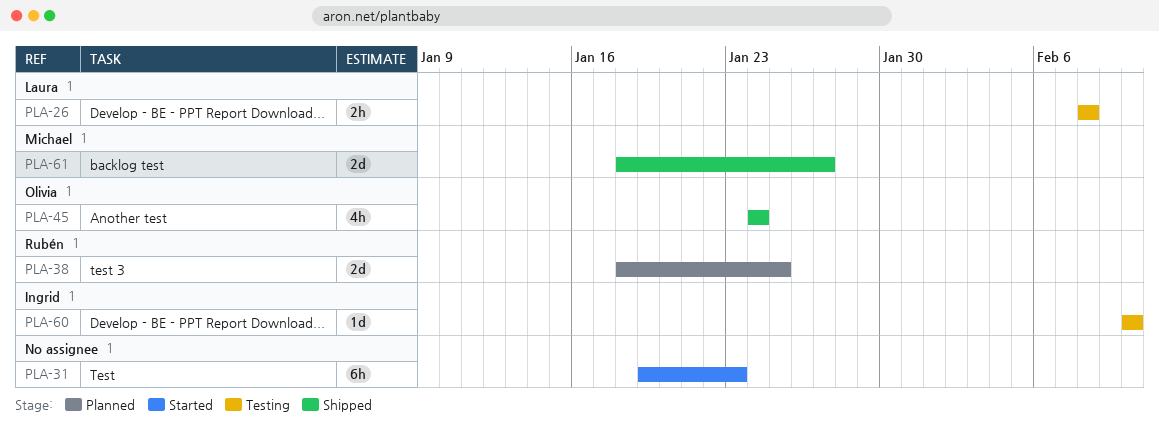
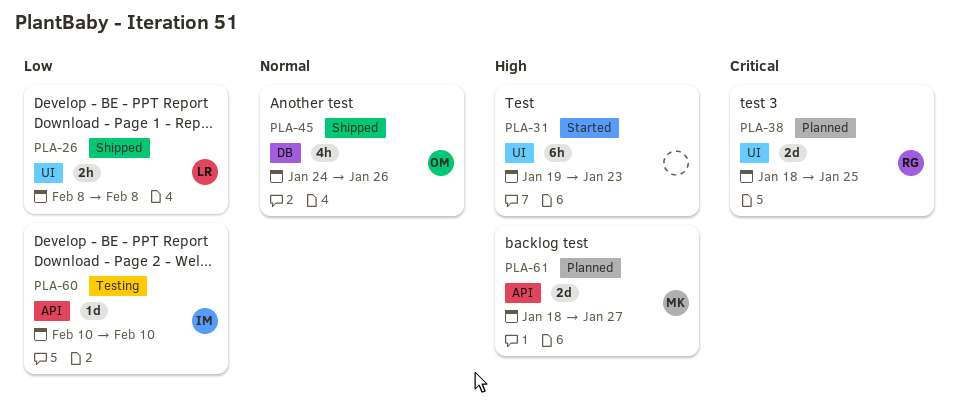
PLA-26, status: Testing -> Shipped
PLA-45, due: Jan 24 -> Jan 26
PLA-61, status: Shipped -> Planned

